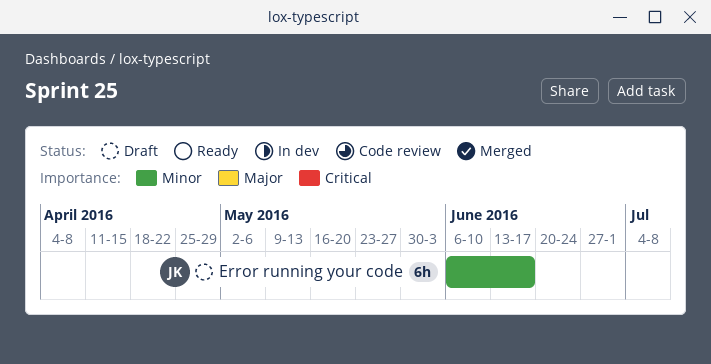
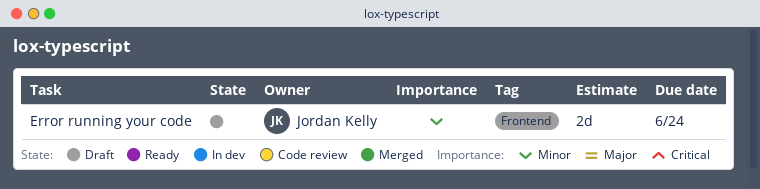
Error running your code, estimate: 6h -> 2d
Error running your code, due: Jun 17 -> Jun 24

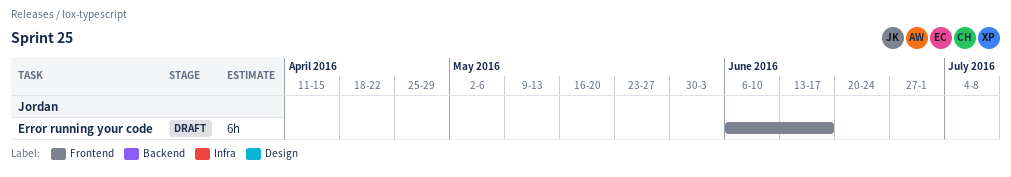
Error running your code, estimate: 2d -> 6h
Error running your code, due: Jun 24 -> Jun 17

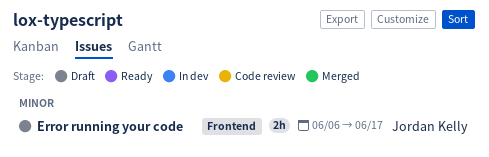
Error running your code, estimate: 6h -> 2h

